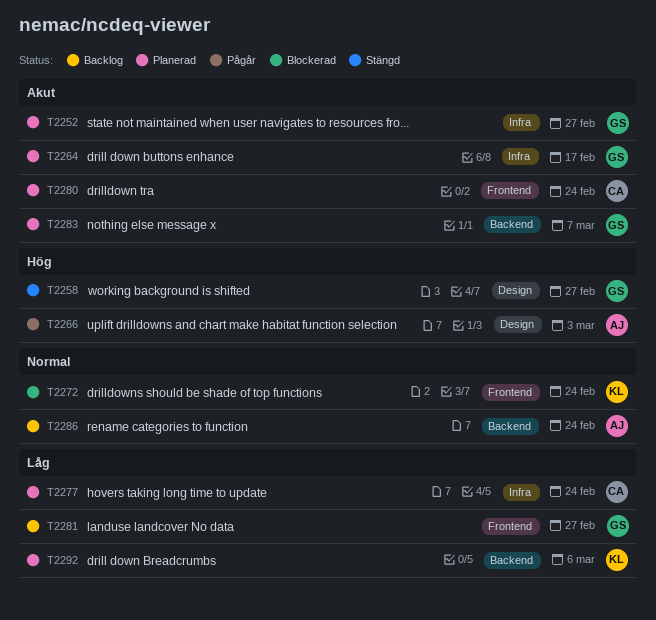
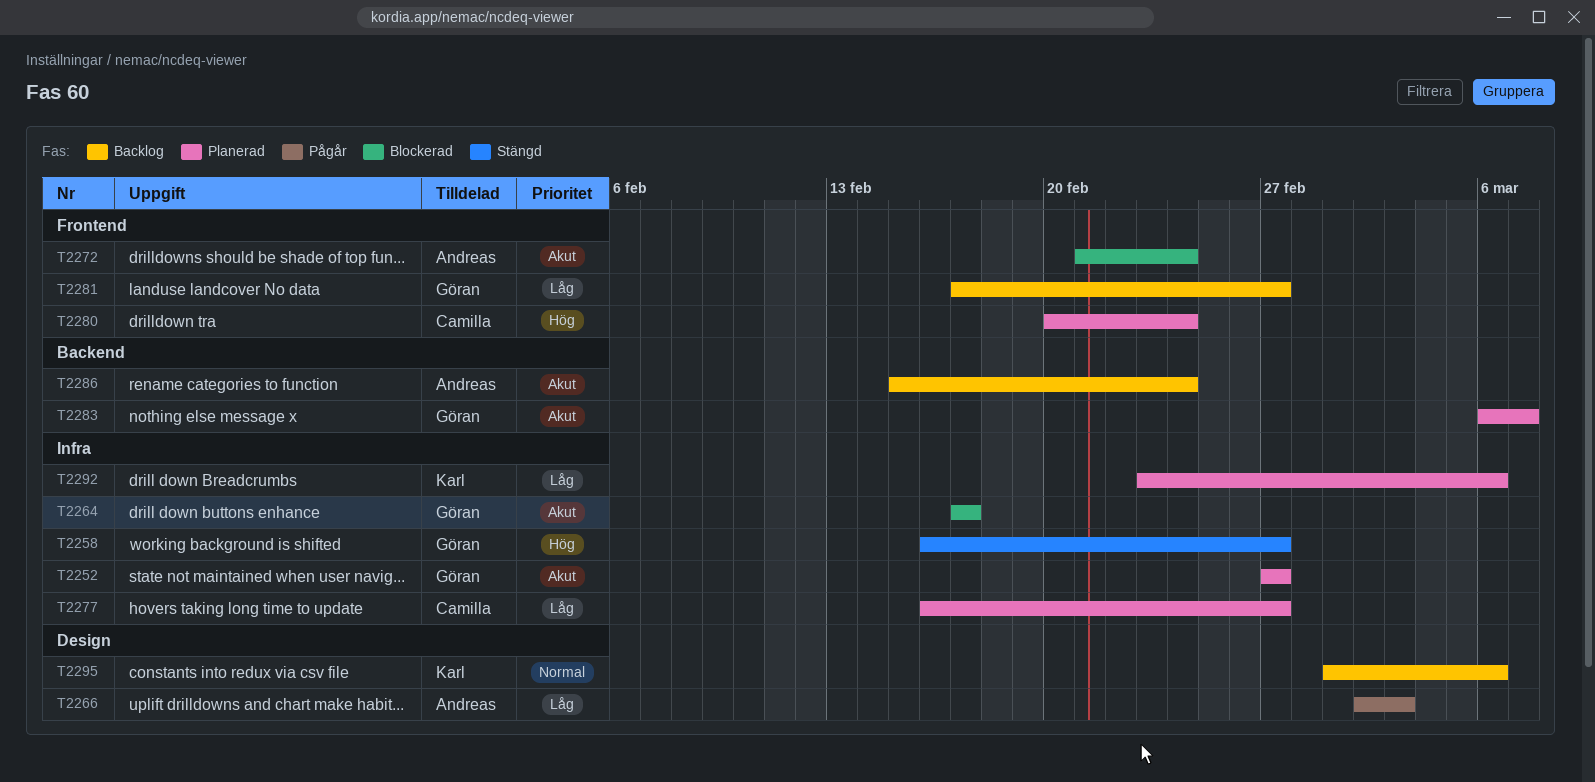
T2258, label: Design -> Infra
T2264, status: Planerad -> Blockerad
T2266, priority: Hög -> Låg
T2272, owner: Karl -> Andreas
T2272, priority: Normal -> Akut
T2277, due: Feb 24 -> Feb 27
T2280, priority: Akut -> Hög
T2286, priority: Normal -> Akut
T2292, label: Backend -> Infra
T2295: none -> present

